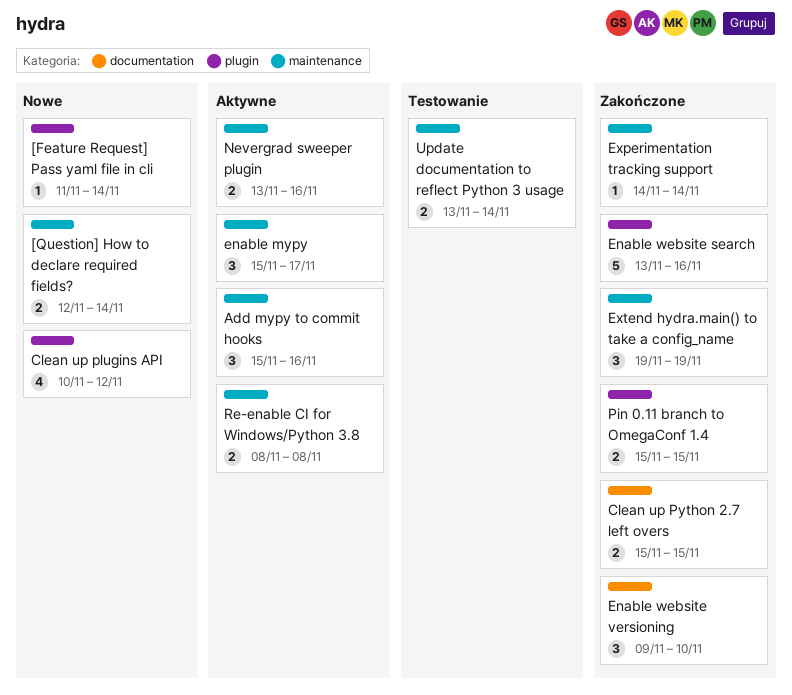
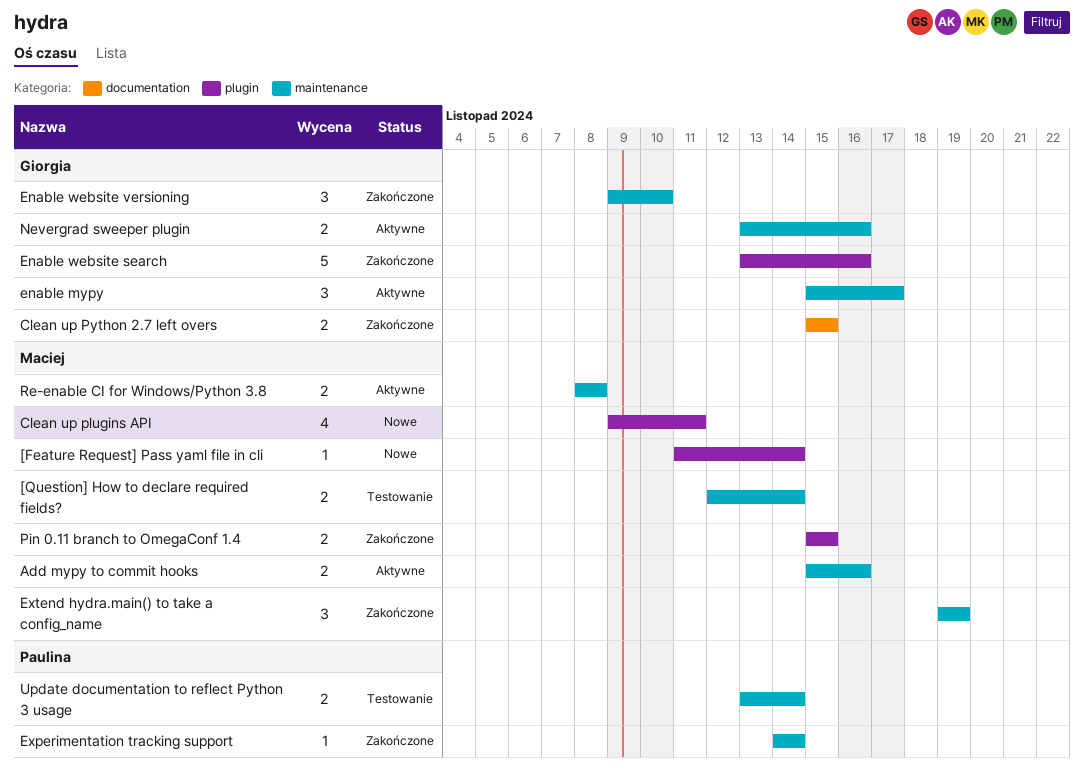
[Question] How to declare required fields?, status: Nowe -> Testowanie
Add mypy to commit hooks, estimate: 3 -> 2
Clean up plugins API, start: Nov 10 -> Nov 9
Clean up plugins API, due: Nov 12 -> Nov 11
Enable website versioning, label: documentation -> maintenance

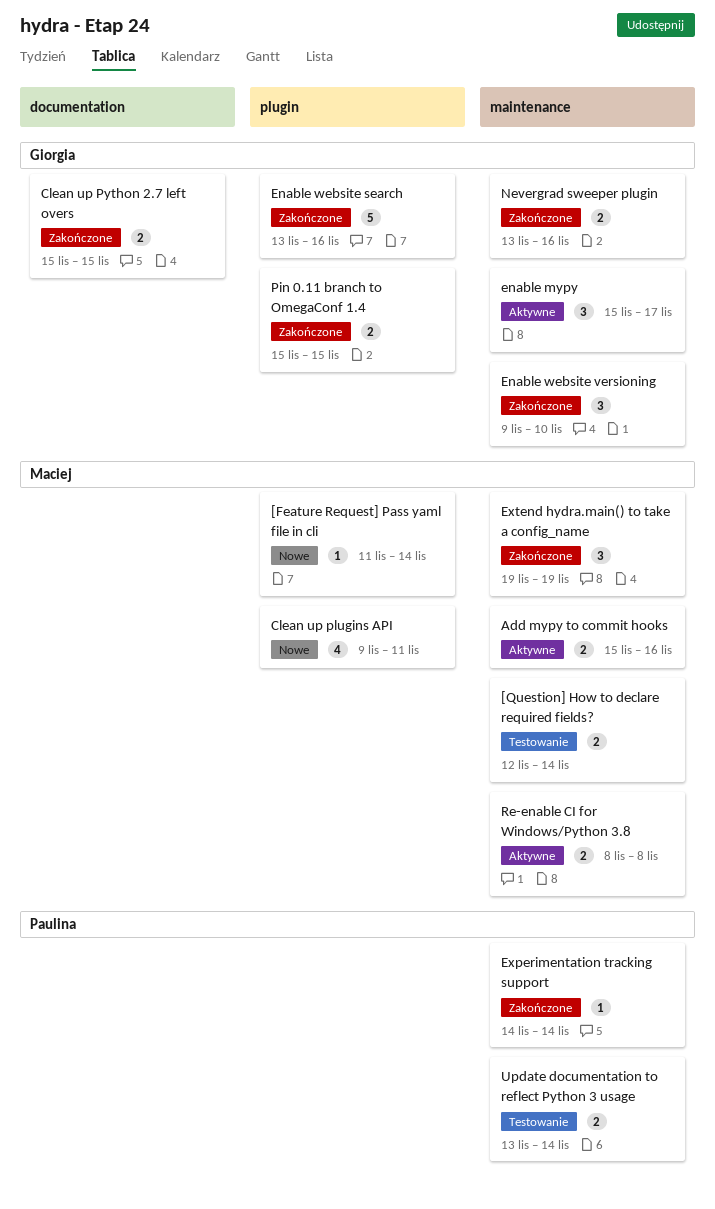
Nevergrad sweeper plugin, status: Aktywne -> Zakończone
Pin 0.11 branch to OmegaConf 1.4, owner: Maciej -> Giorgia

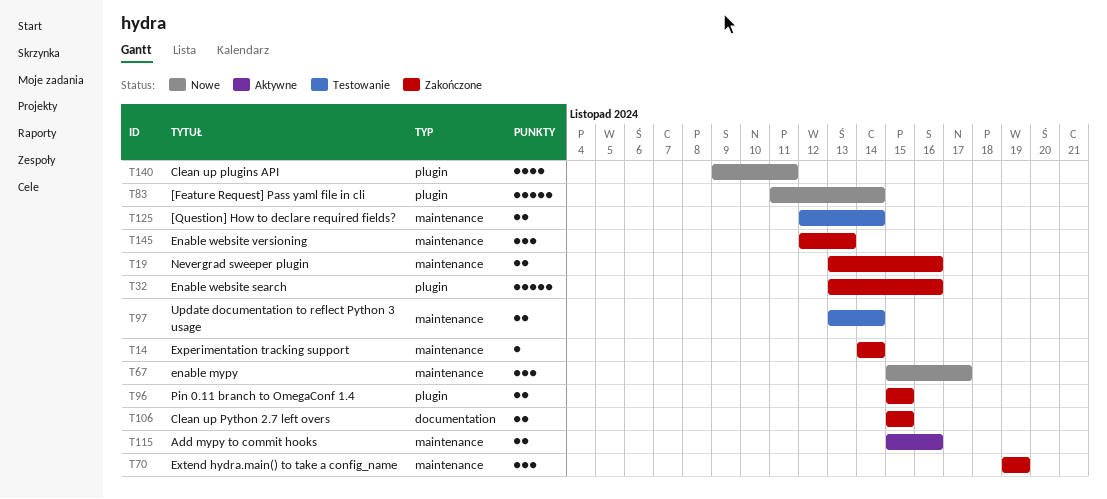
[Feature Request] Pass yaml file in cli, estimate: 1 -> 5
enable mypy, status: Aktywne -> Nowe
Enable website versioning, start: Nov 9 -> Nov 12
Enable website versioning, due: Nov 10 -> Nov 13
Re-enable CI for Windows/Python 3.8: present -> none

